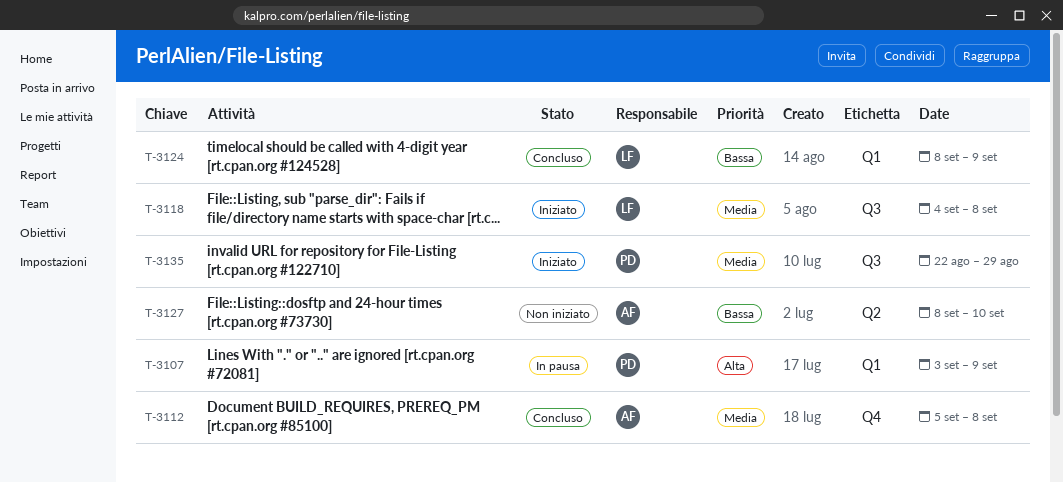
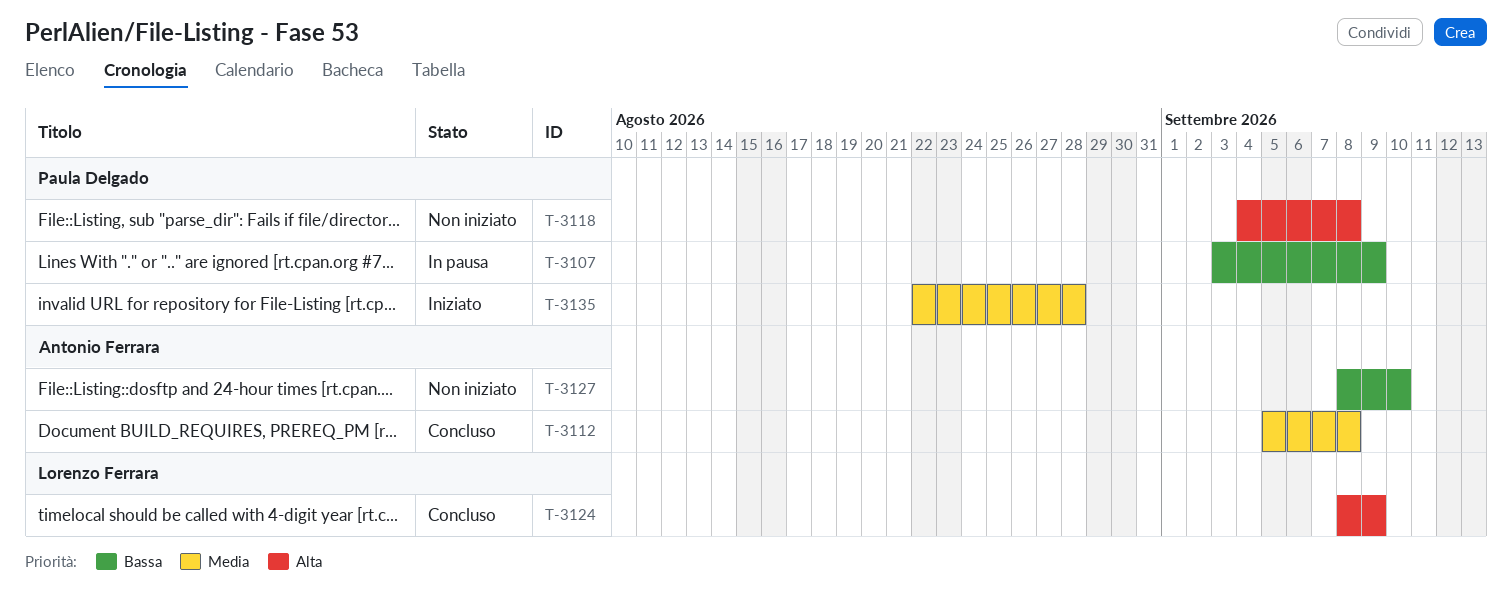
T-3107, priority: Alta -> Bassa
T-3118, status: Iniziato -> Non iniziato
T-3118, owner: Lorenzo Ferrara -> Paula Delgado
T-3118, priority: Media -> Alta
T-3124, priority: Bassa -> Alta
T-3135, due: Aug 29 -> Aug 28

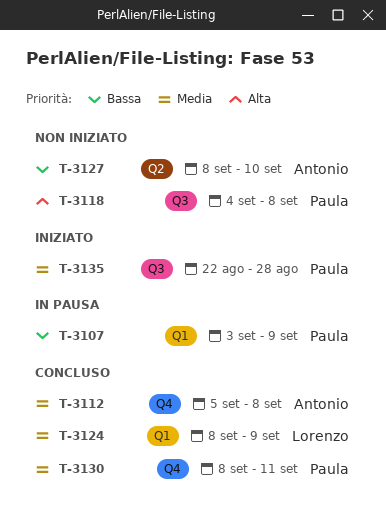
T-3124, priority: Alta -> Media
T-3130: none -> present

